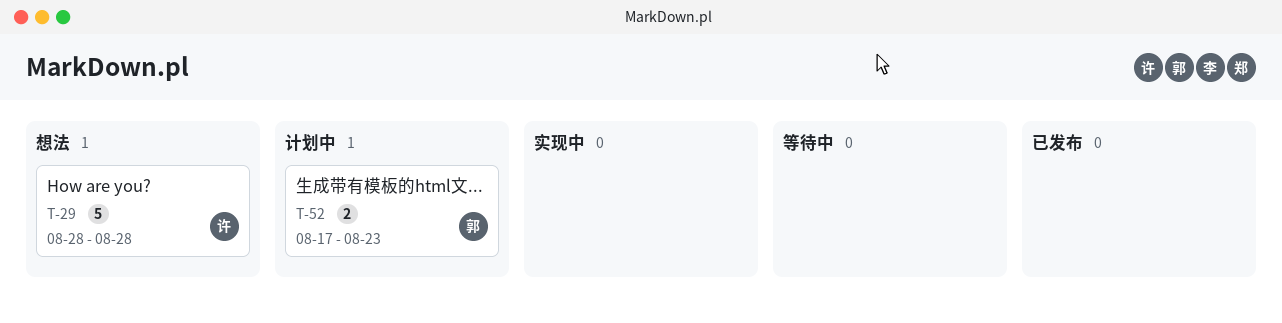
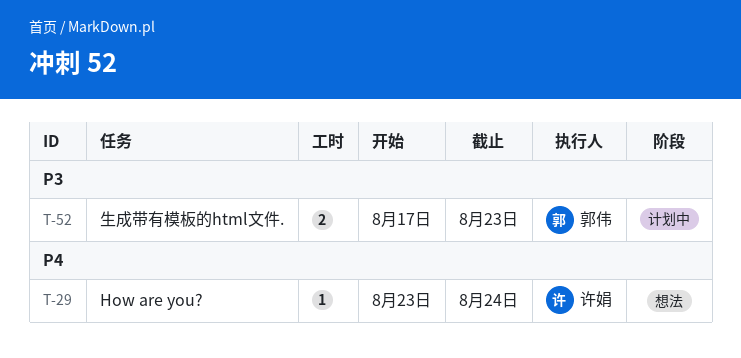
T-29, estimate: 5 -> 1
T-29, start: Aug 28 -> Aug 23
T-29, due: Aug 28 -> Aug 24

